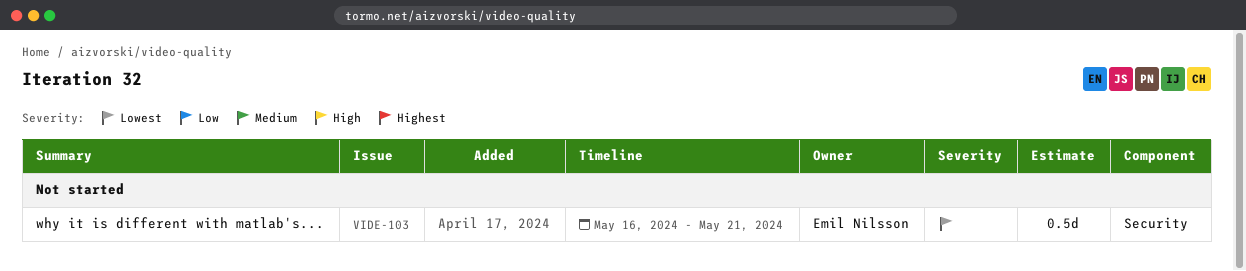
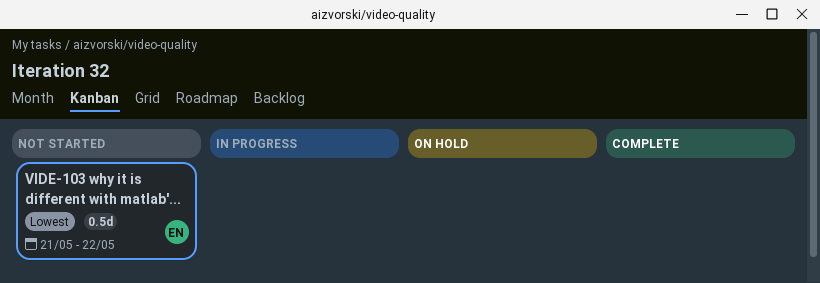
VIDE-103, start: May 16 -> May 21
VIDE-103, due: May 21 -> May 22

